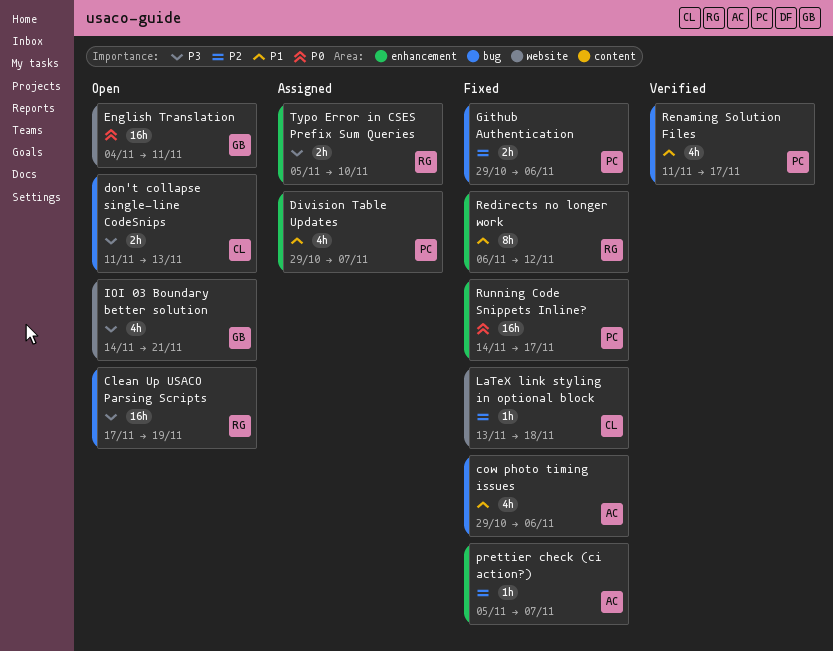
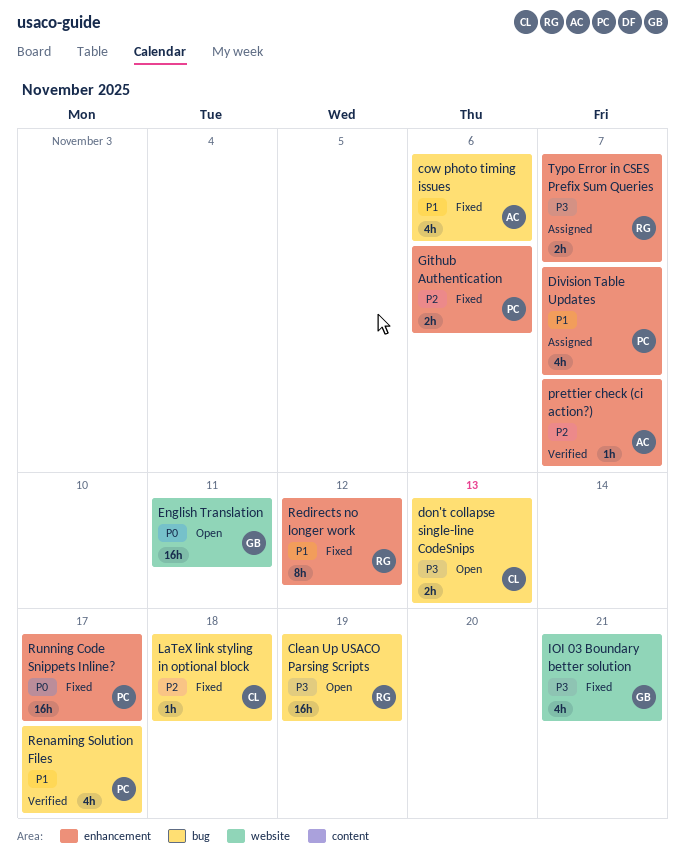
Github Authentication, label: bug -> enhancement
IOI 03 Boundary better solution, status: Open -> Fixed
LaTeX link styling in optional block, label: website -> bug
prettier check (ci action?), status: Fixed -> Verified
Typo Error in CSES Prefix Sum Queries, due: Nov 10 -> Nov 7

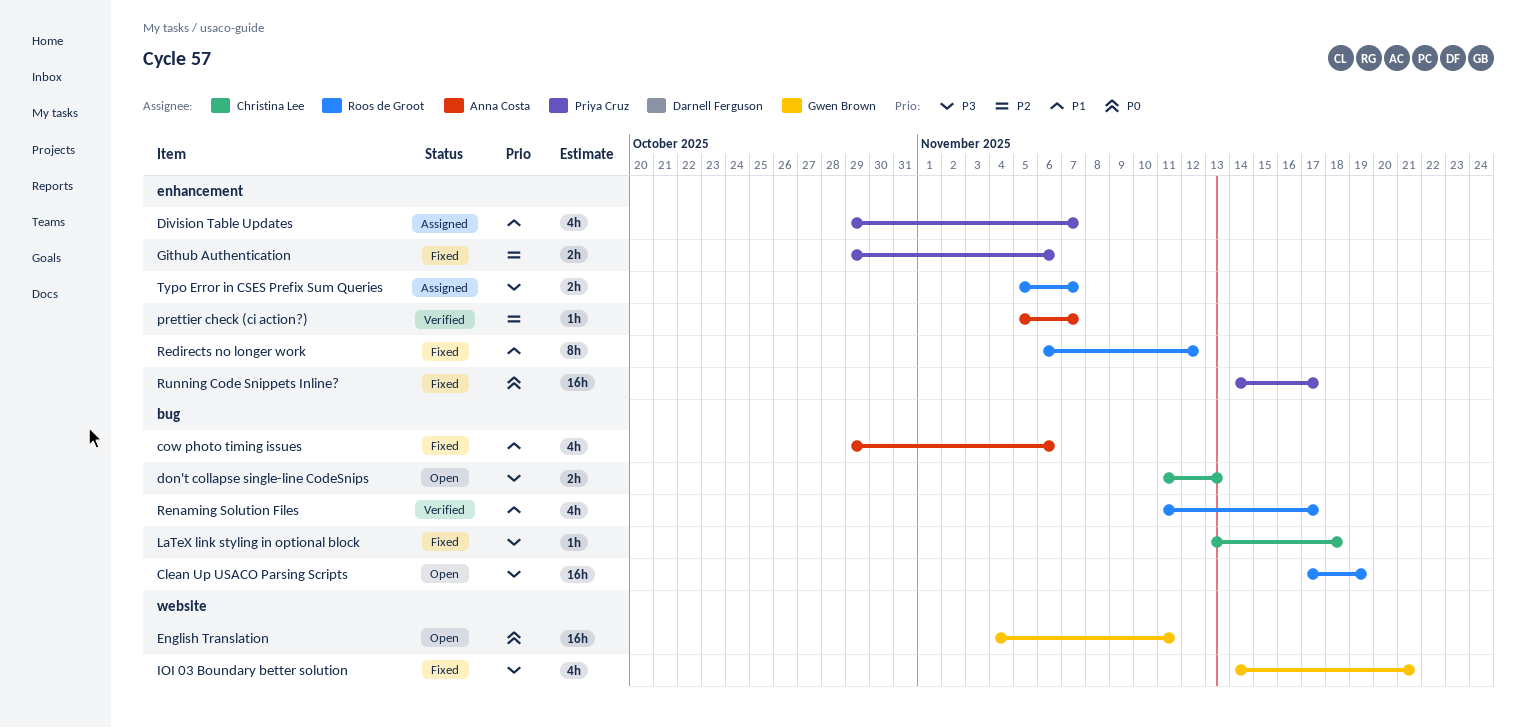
LaTeX link styling in optional block, priority: P2 -> P3
Renaming Solution Files, owner: Priya Cruz -> Roos de Groot

